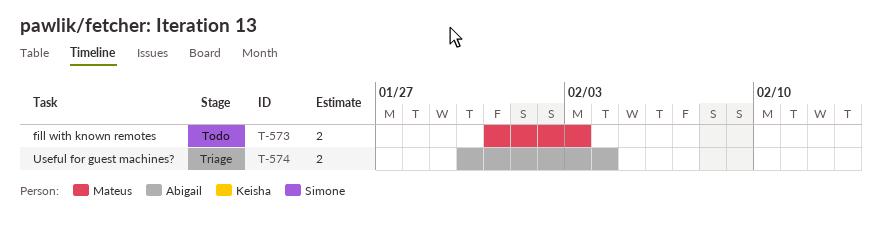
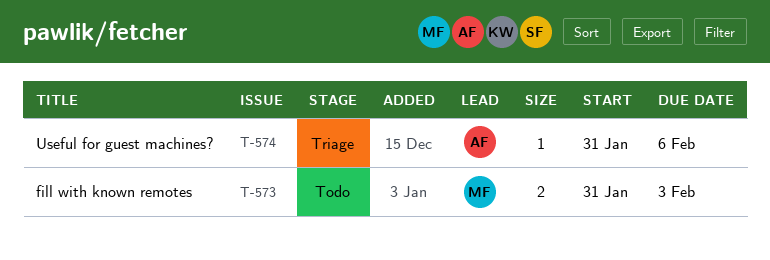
T-574, estimate: 2 -> 1
T-574, start: Jan 30 -> Jan 31
T-574, due: Feb 4 -> Feb 6

